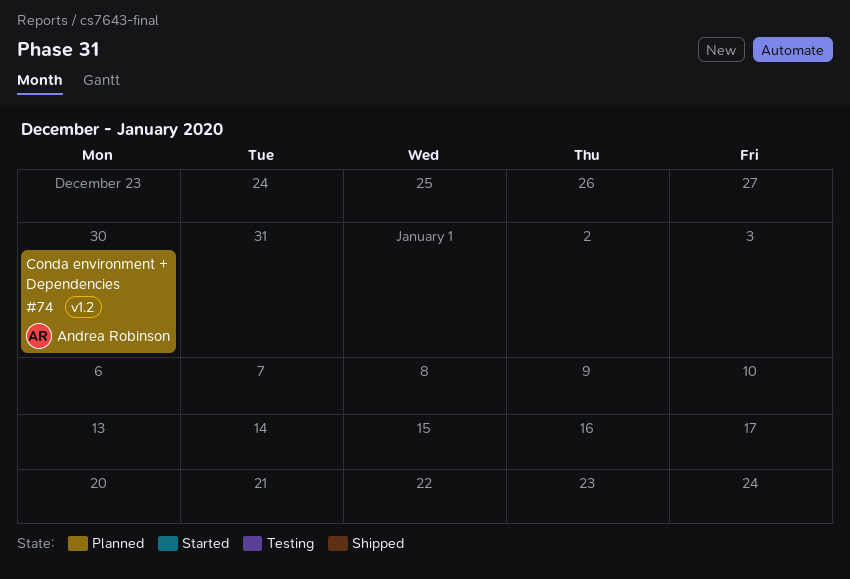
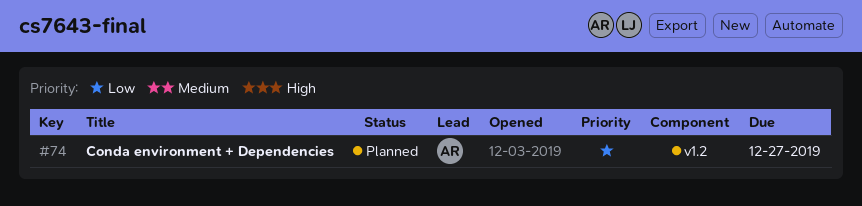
#74, due: Dec 30 -> Dec 27

